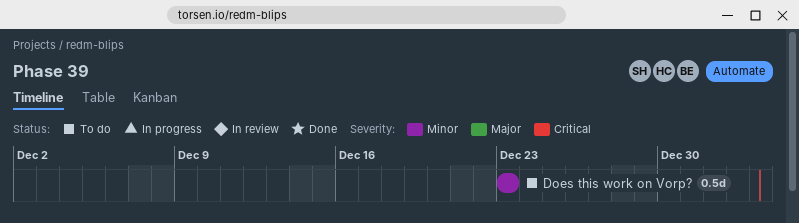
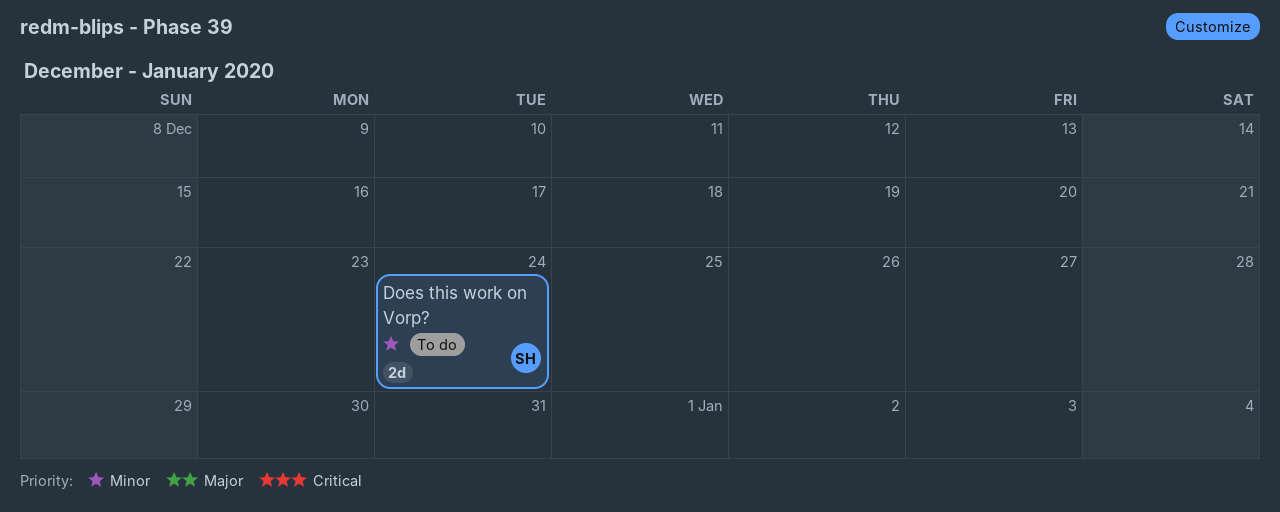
Does this work on Vorp?, estimate: 0.5d -> 2d
Does this work on Vorp?, due: Dec 23 -> Dec 24

